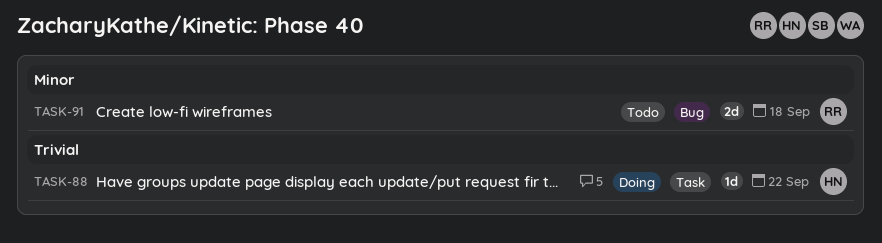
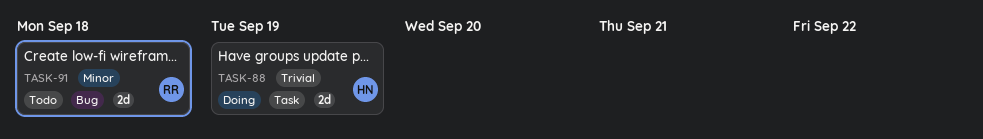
TASK-88, estimate: 1d -> 2d
TASK-88, due: Sep 22 -> Sep 19

